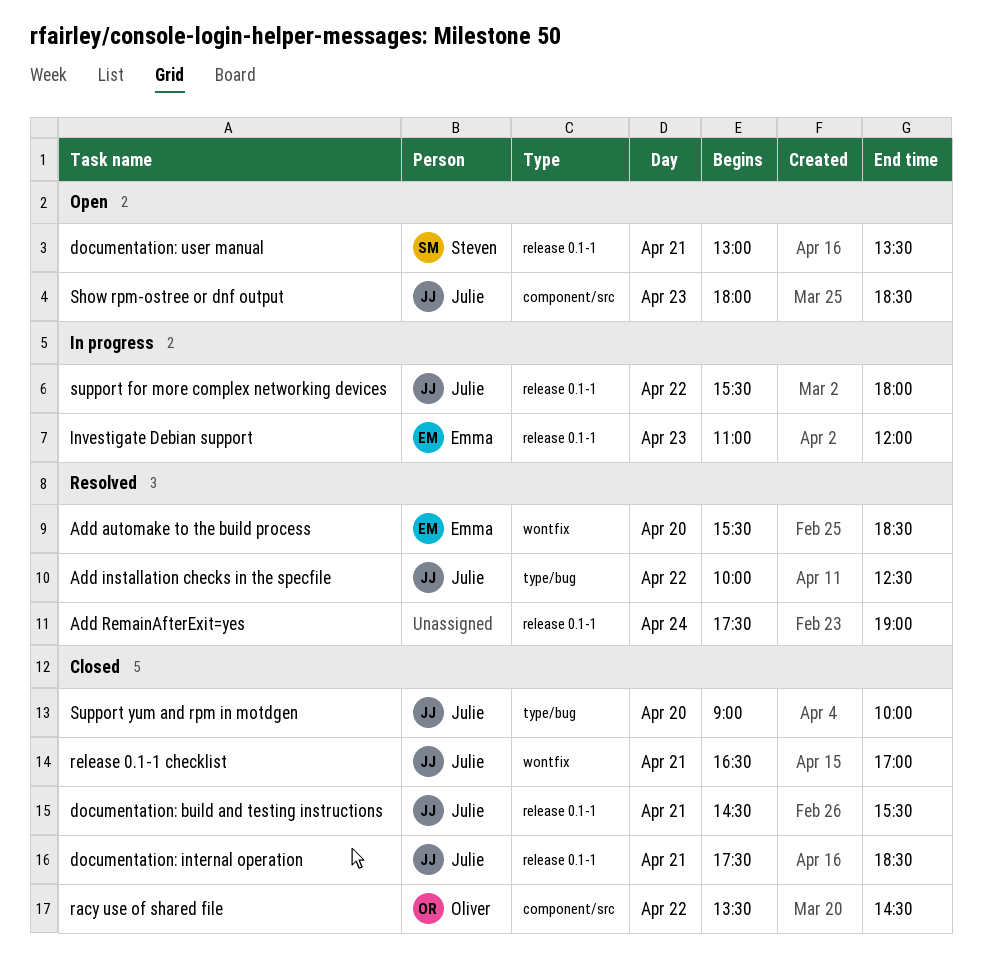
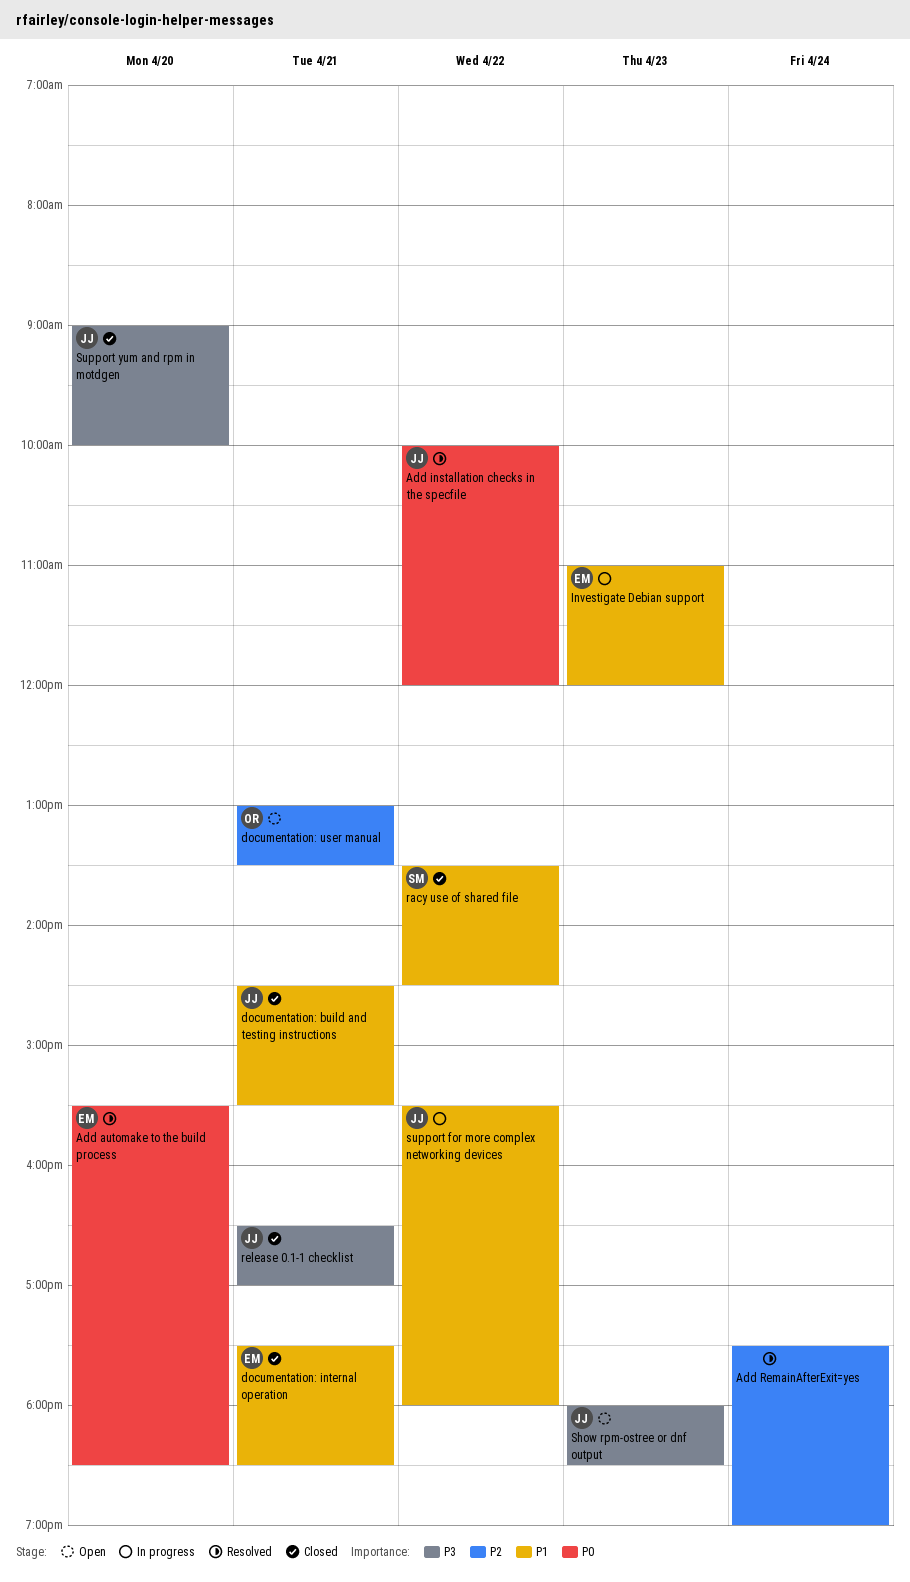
Add installation checks in the specfile, ends: 12:30 -> 12:00
documentation: internal operation, owner: Julie -> Emma
documentation: user manual, owner: Steven -> Oliver
racy use of shared file, owner: Oliver -> Steven

